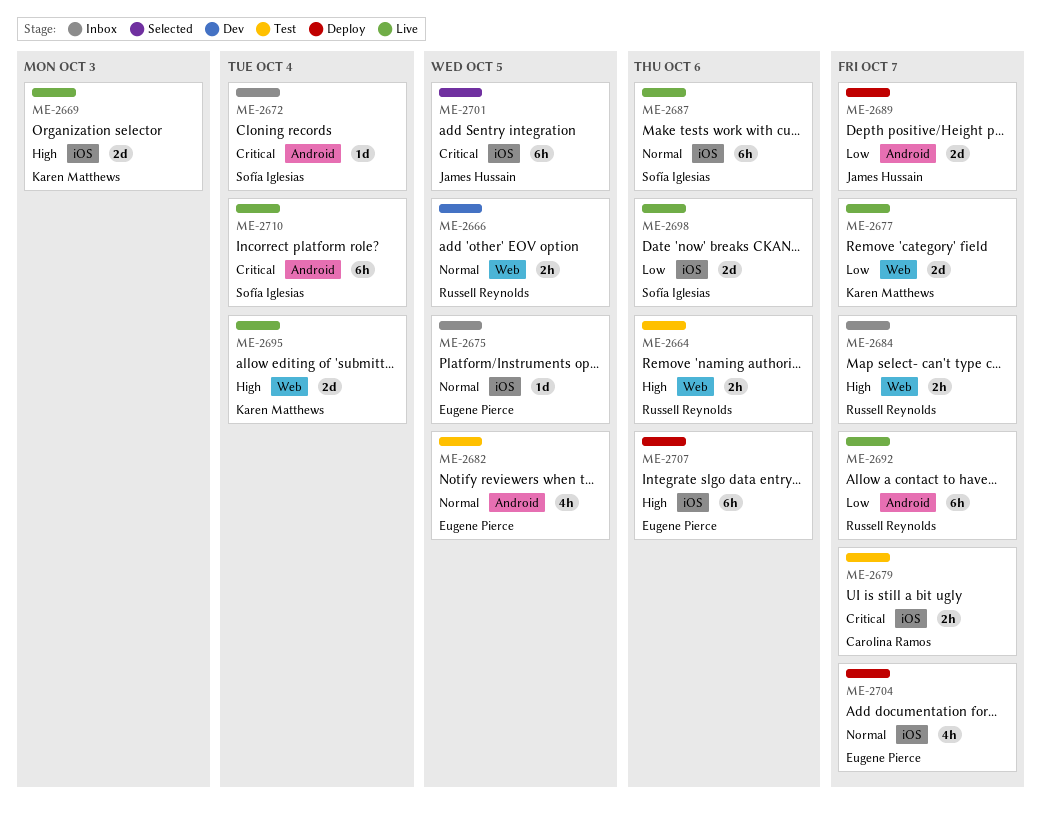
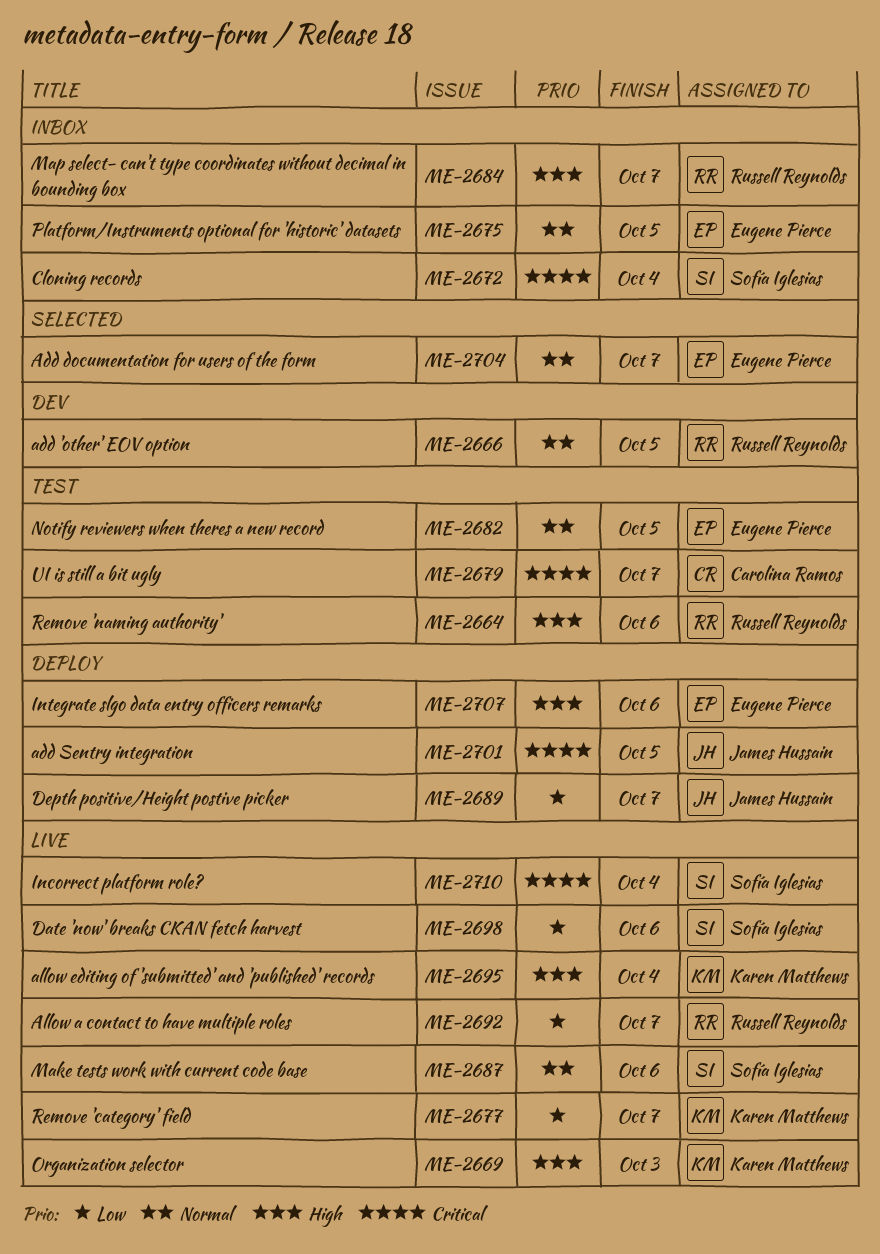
ME-2701, status: Selected -> Deploy
ME-2704, status: Deploy -> Selected

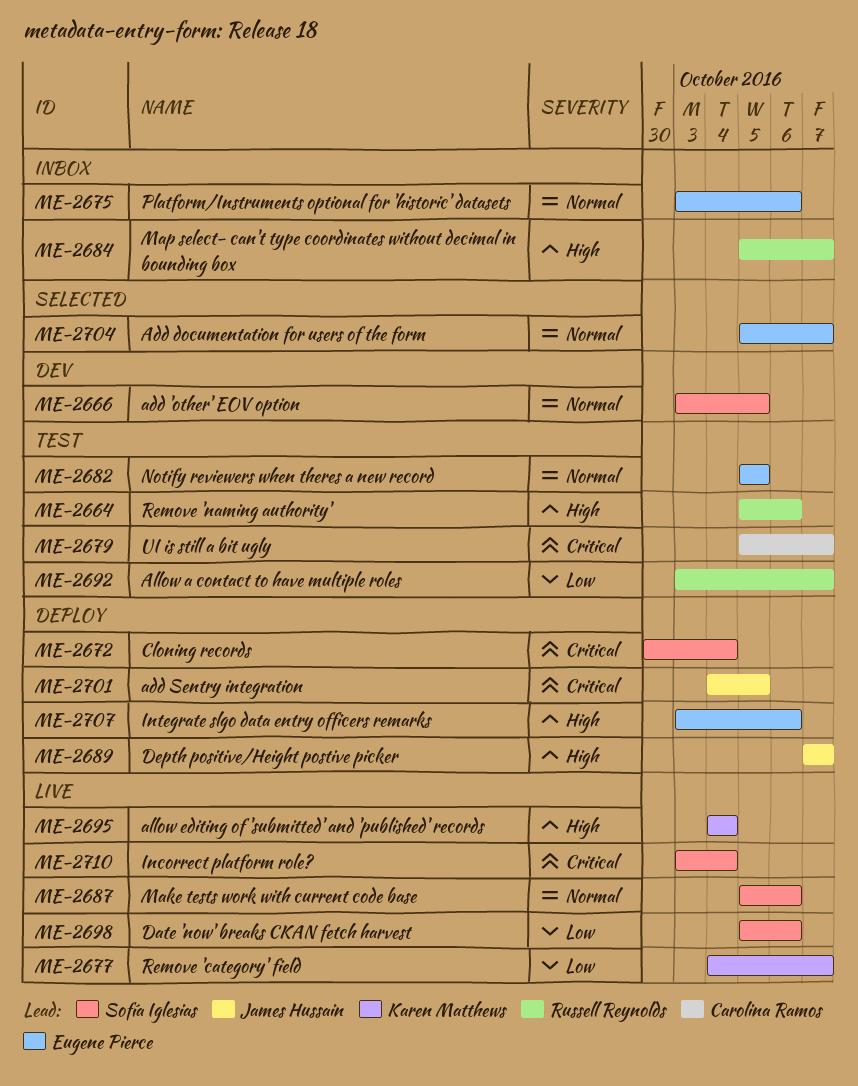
ME-2666, owner: Russell Reynolds -> Sofía Iglesias
ME-2669: present -> none
ME-2672, status: Inbox -> Deploy
ME-2675, due: Oct 5 -> Oct 6
ME-2689, priority: Low -> High
ME-2692, status: Live -> Test

